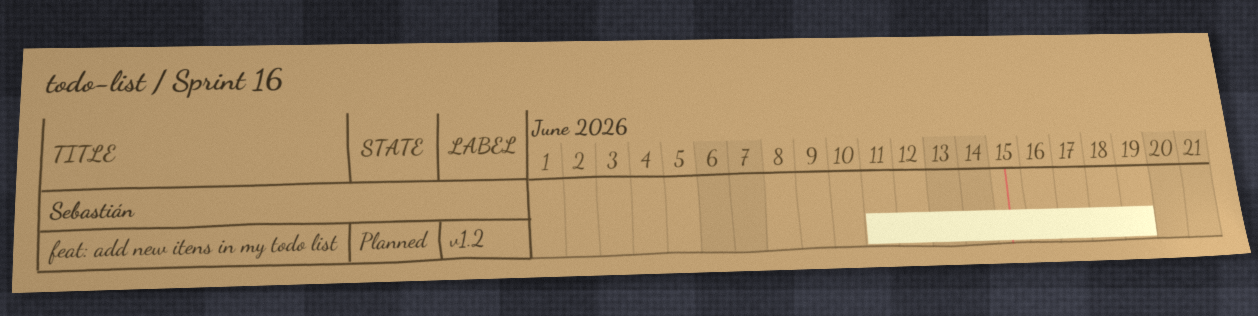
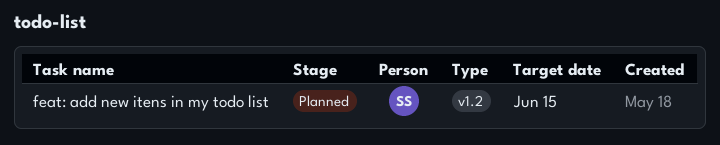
feat: add new itens in my todo list, due: Jun 19 -> Jun 15

